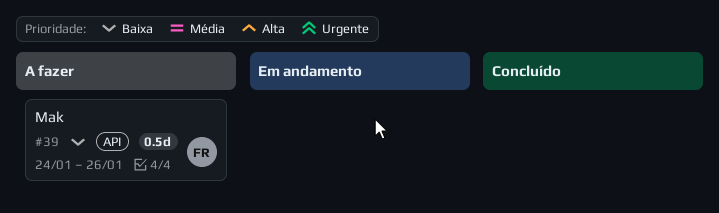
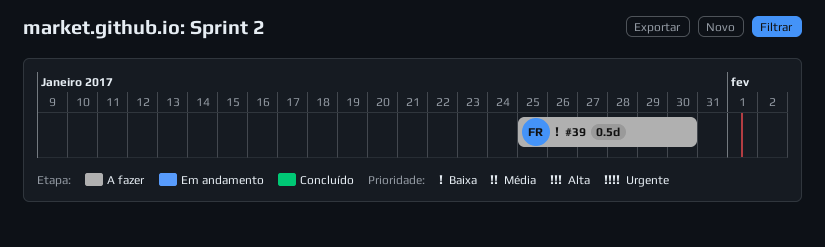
#39, start: Jan 24 -> Jan 25
#39, due: Jan 26 -> Jan 30

